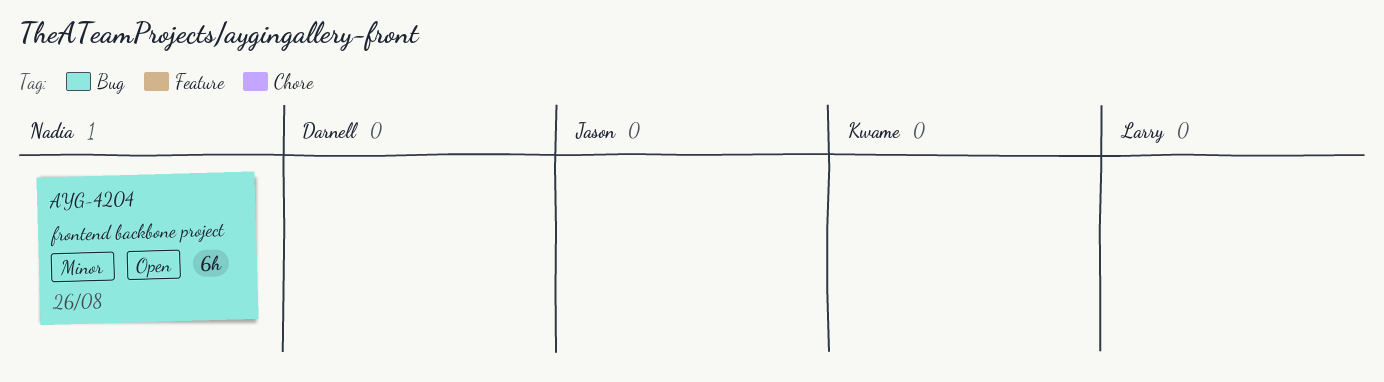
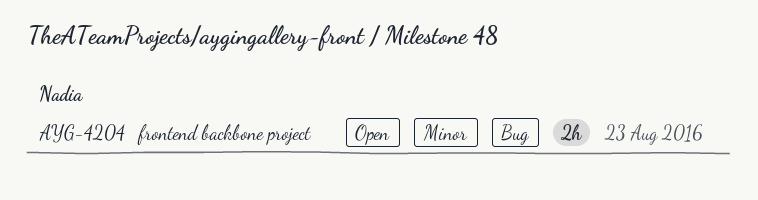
AYG-4204, estimate: 6h -> 2h
AYG-4204, due: Aug 26 -> Aug 23

